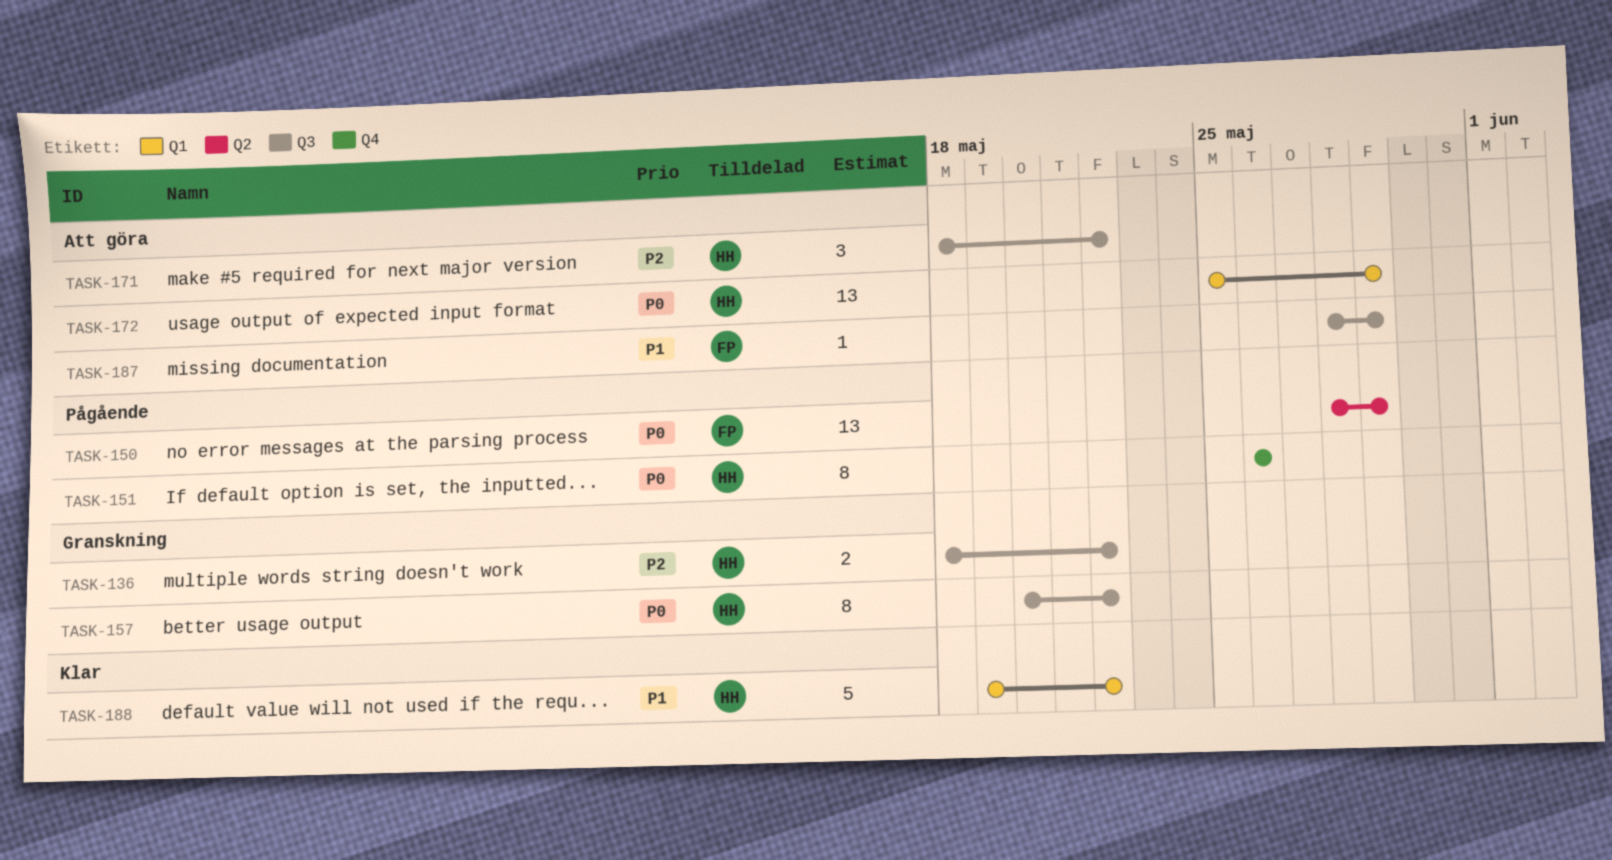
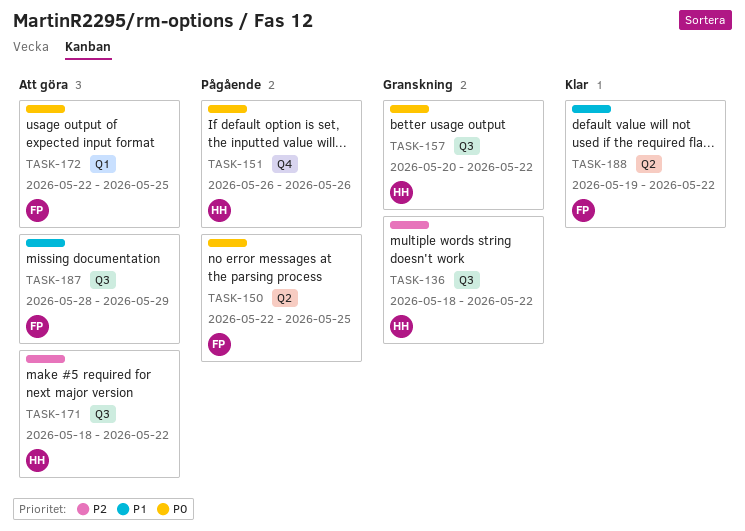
TASK-150, start: May 28 -> May 22
TASK-150, due: May 29 -> May 25
TASK-172, owner: HH -> FP
TASK-172, start: May 25 -> May 22
TASK-172, due: May 29 -> May 25
TASK-188, owner: HH -> FP
TASK-188, label: Q1 -> Q2

